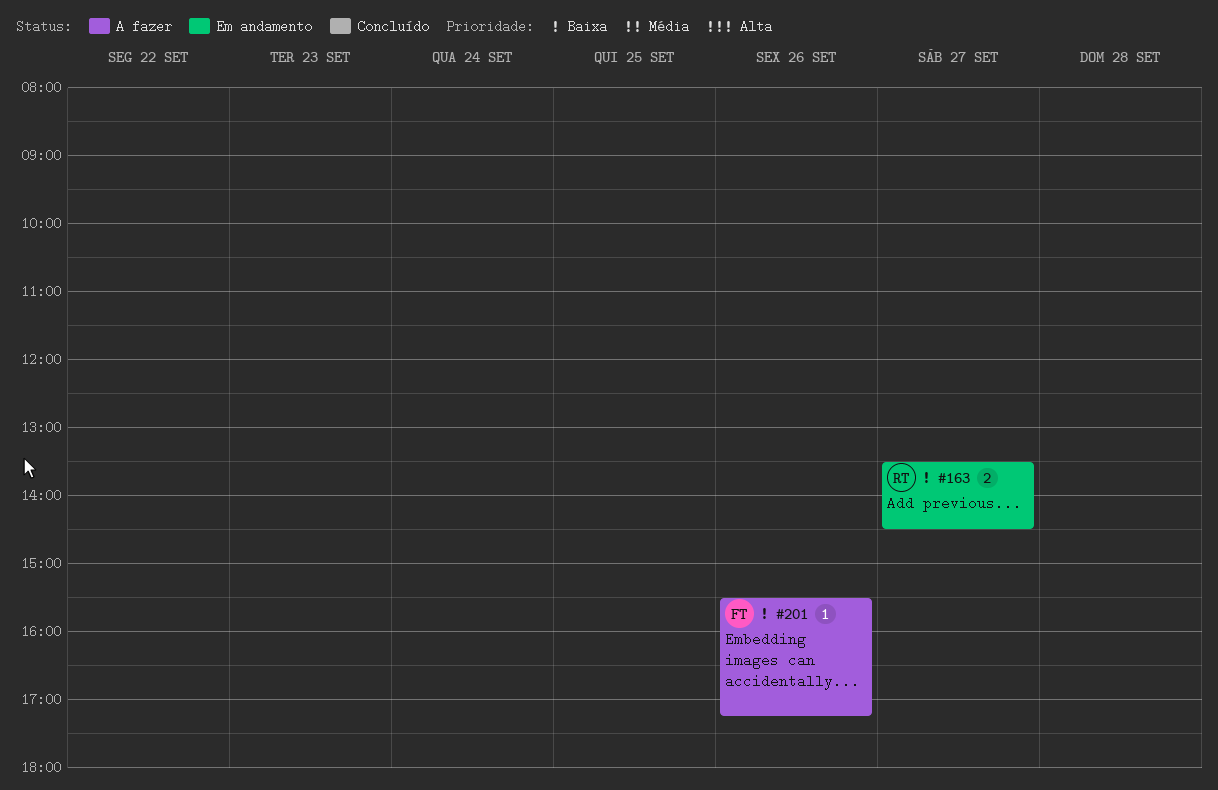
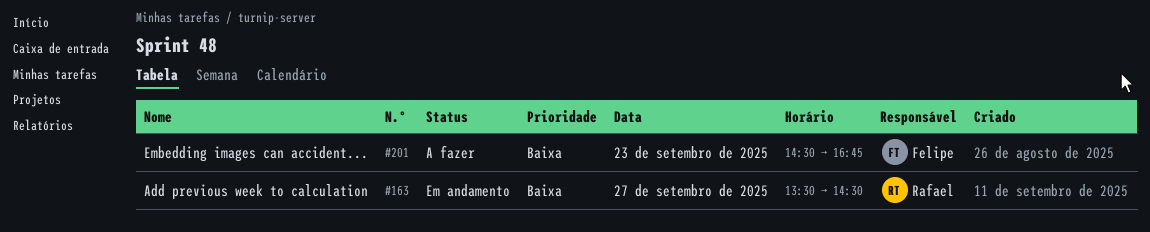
#201, day: Sep 26 -> Sep 23
#201, begins: 15:30 -> 14:30
#201, ends: 17:15 -> 16:45

